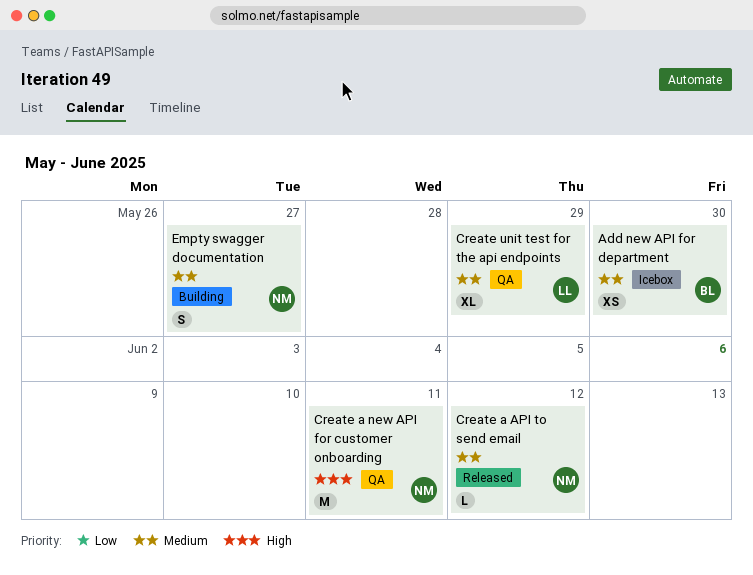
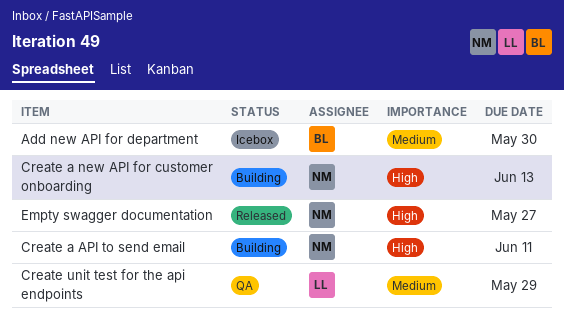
Create a API to send email, status: Released -> Building
Create a API to send email, priority: Medium -> High
Create a API to send email, due: Jun 12 -> Jun 11
Create a new API for customer onboarding, status: QA -> Building
Create a new API for customer onboarding, due: Jun 11 -> Jun 13
Empty swagger documentation, status: Building -> Released
Empty swagger documentation, priority: Medium -> High

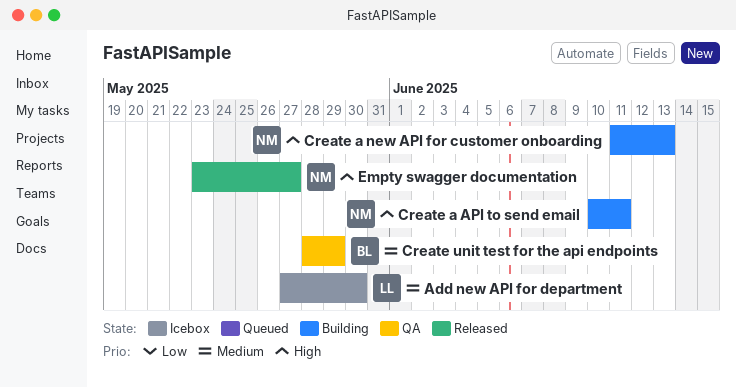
Add new API for department, owner: BL -> LL
Create unit test for the api endpoints, owner: LL -> BL

